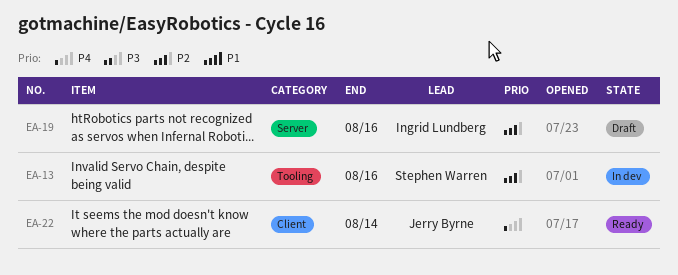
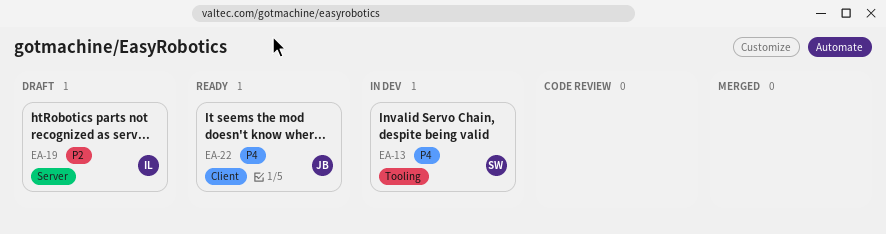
EA-13, priority: P2 -> P4

